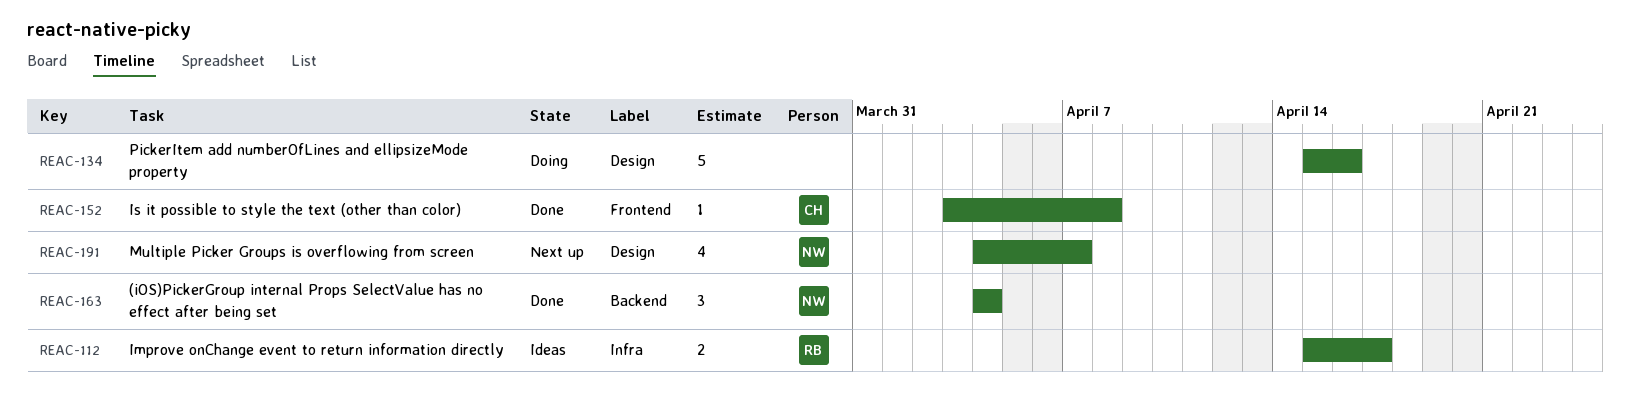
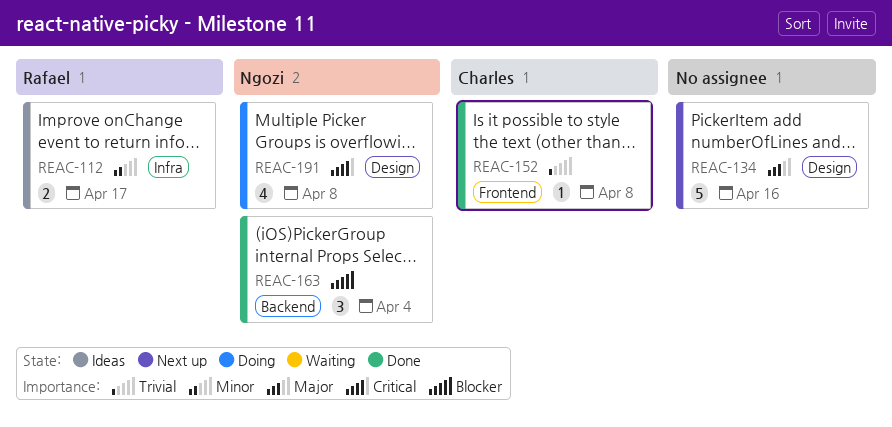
REAC-134, status: Doing -> Next up
REAC-191, status: Next up -> Doing
REAC-191, due: Apr 7 -> Apr 8

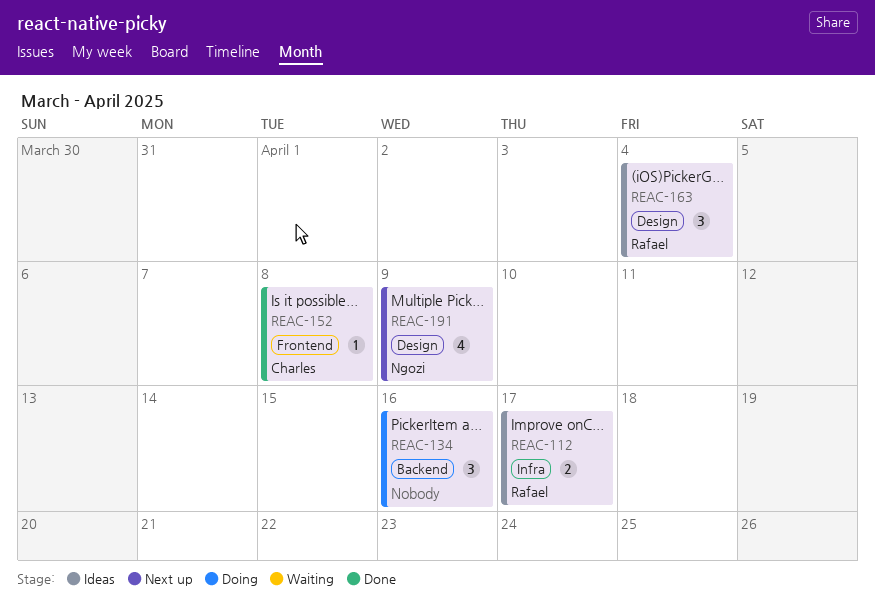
REAC-134, status: Next up -> Doing
REAC-134, label: Design -> Backend
REAC-134, estimate: 5 -> 3
REAC-163, status: Done -> Ideas
REAC-163, owner: Ngozi -> Rafael
REAC-163, label: Backend -> Design
REAC-191, status: Doing -> Next up
REAC-191, due: Apr 8 -> Apr 9

